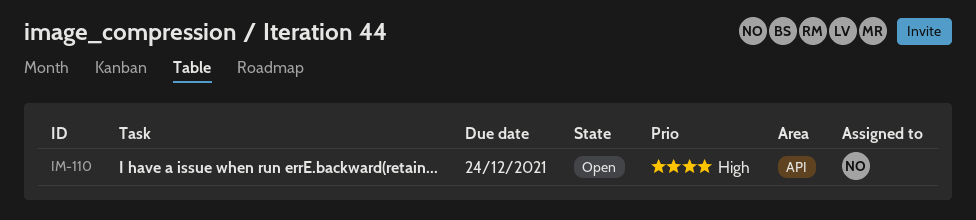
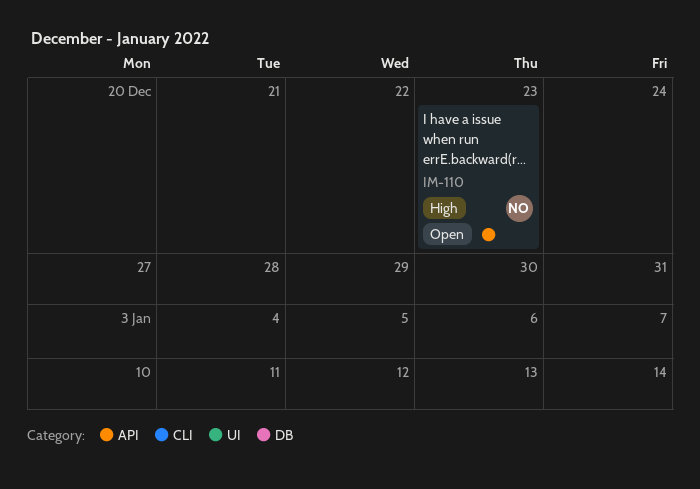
IM-110, due: Dec 24 -> Dec 23

